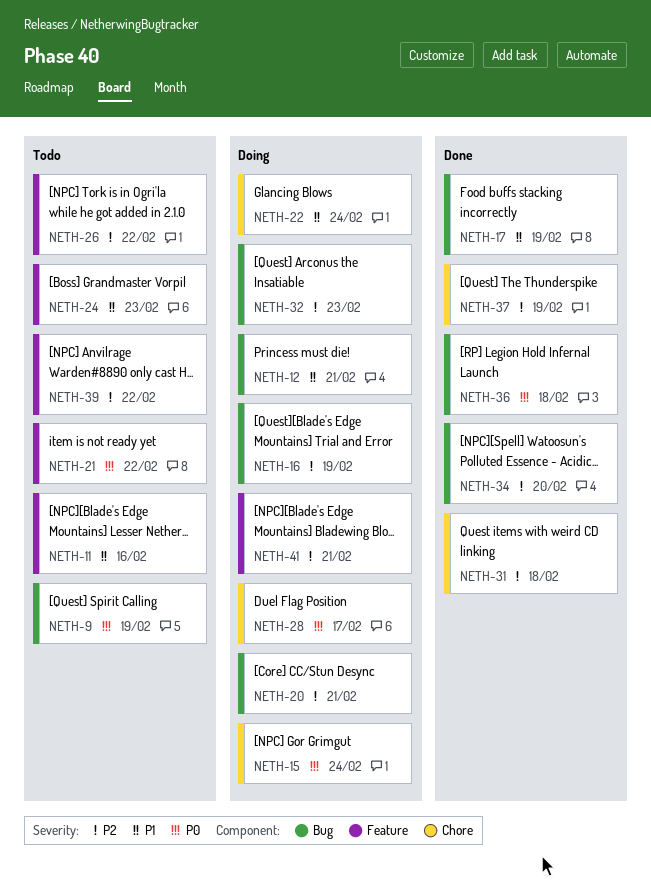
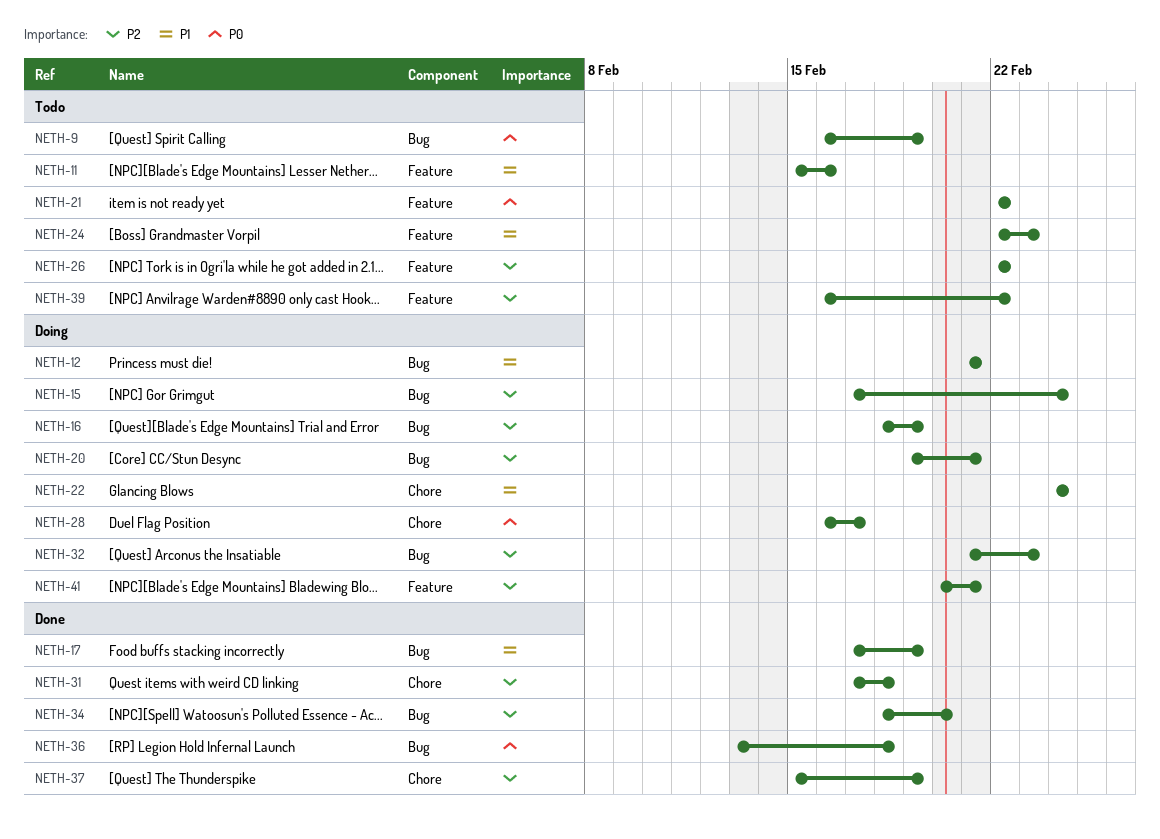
NETH-15, priority: P0 -> P2
NETH-15, label: Chore -> Bug

